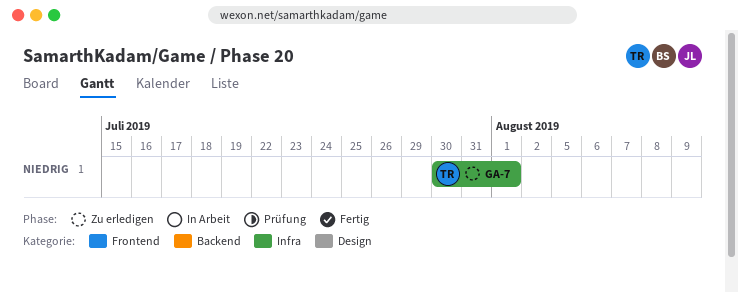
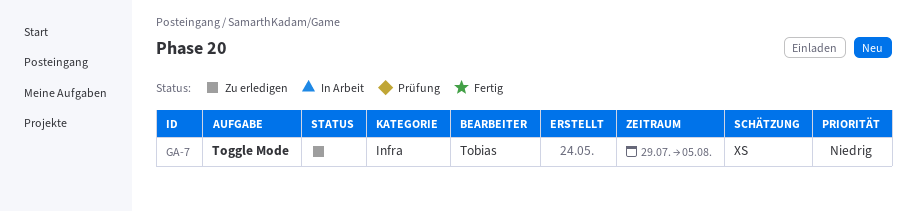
GA-7, start: Jul 30 -> Jul 29
GA-7, due: Aug 1 -> Aug 5

